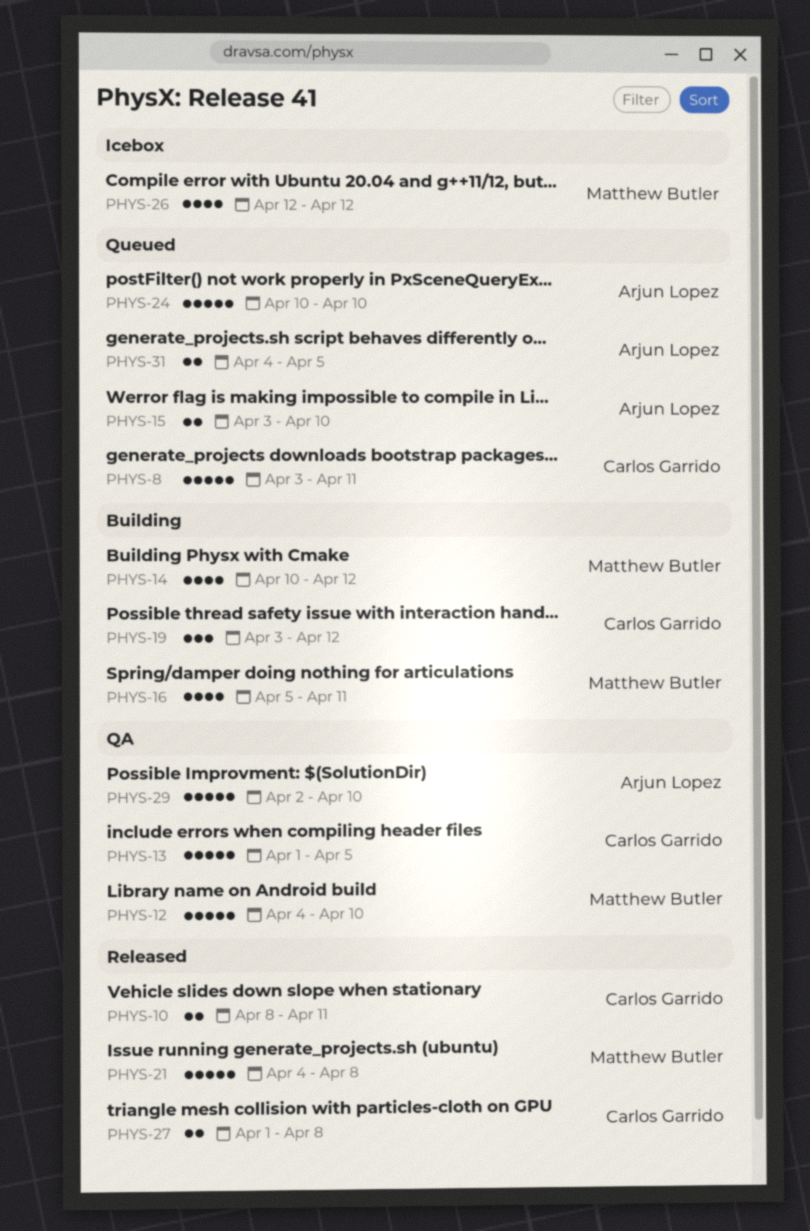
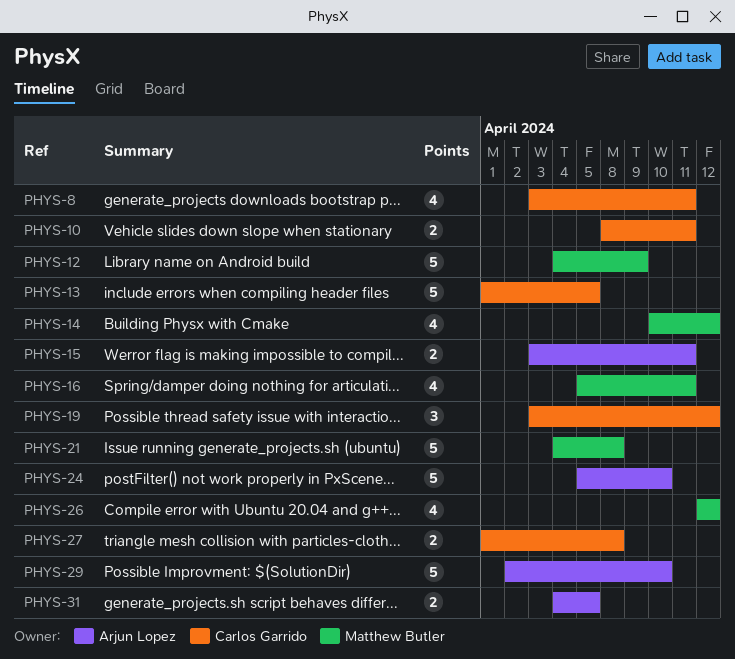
PHYS-8, estimate: 5 -> 4
PHYS-12, due: Apr 10 -> Apr 9
PHYS-15, due: Apr 10 -> Apr 11
PHYS-24, start: Apr 10 -> Apr 5

